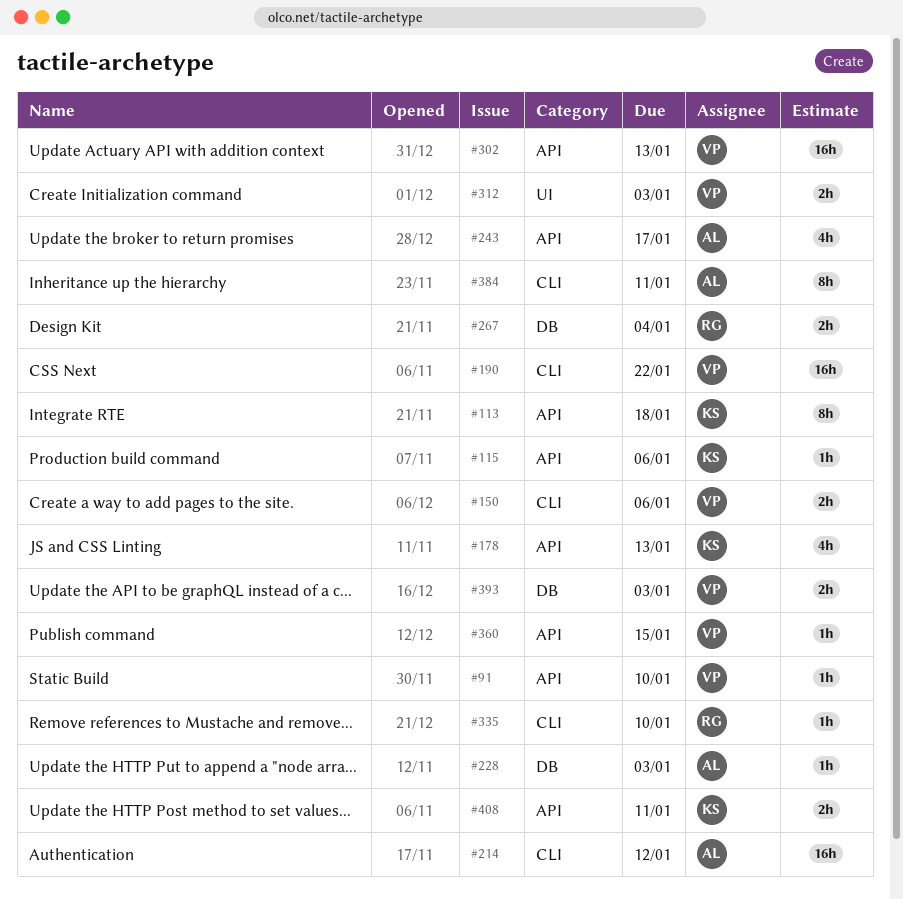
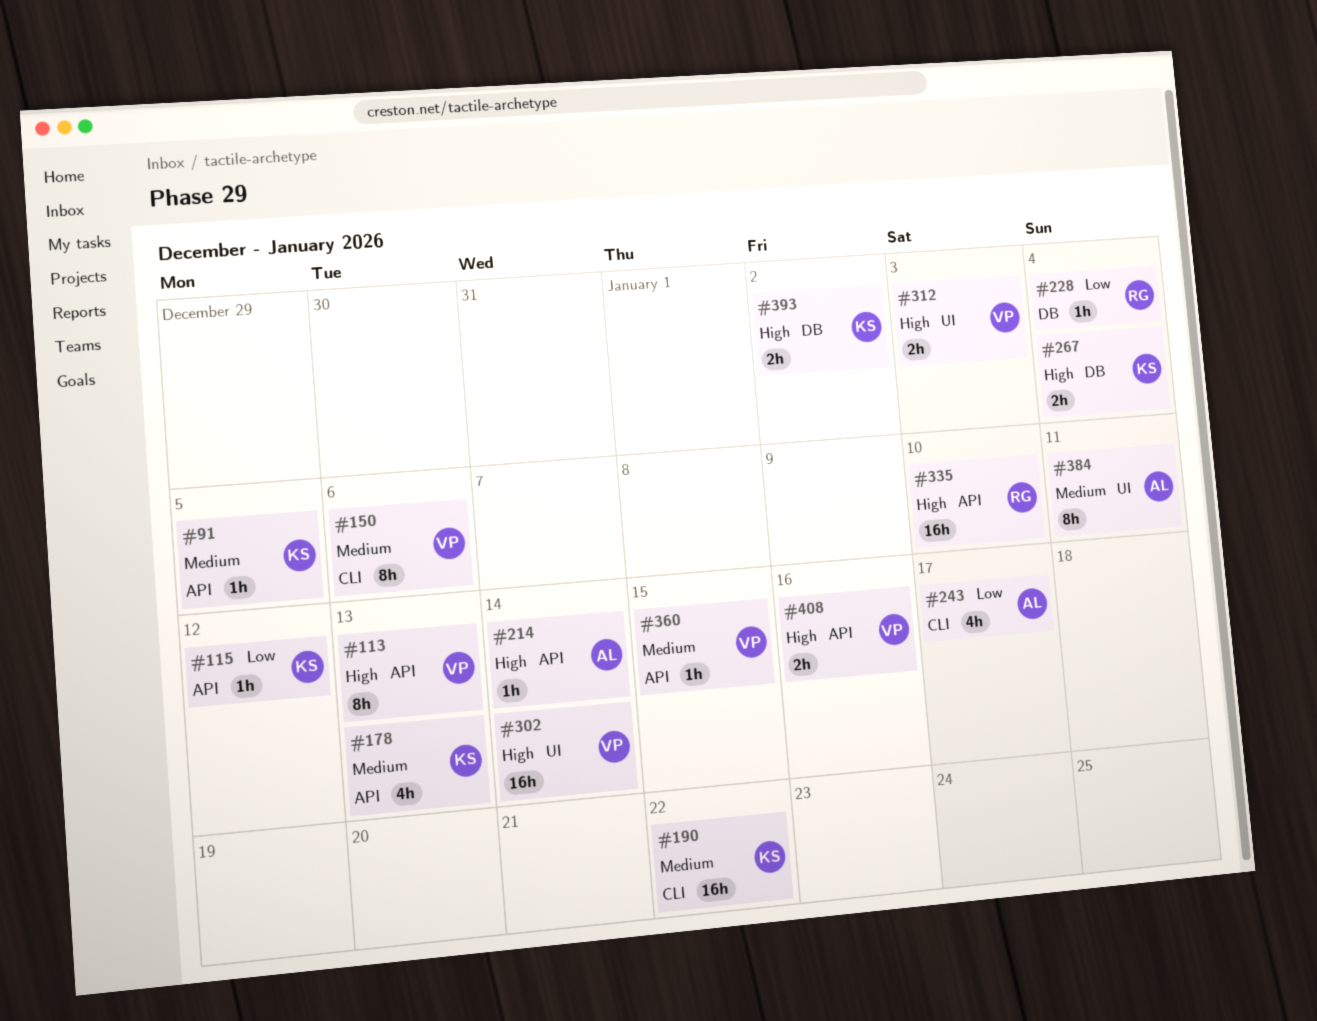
#91, owner: VP -> KS
#91, due: Jan 10 -> Jan 5
#113, owner: KS -> VP
#113, due: Jan 18 -> Jan 13
#115, due: Jan 6 -> Jan 12
#150, estimate: 2h -> 8h
#190, owner: VP -> KS
#214, label: CLI -> API
#214, estimate: 16h -> 1h
#214, due: Jan 12 -> Jan 14
#228, owner: AL -> RG
#228, due: Jan 3 -> Jan 4
#243, label: API -> CLI
#267, owner: RG -> KS
#302, label: API -> UI
#302, due: Jan 13 -> Jan 14
#335, label: CLI -> API
#335, estimate: 1h -> 16h
#384, label: CLI -> UI
#393, owner: VP -> KS
#393, due: Jan 3 -> Jan 2
#408, owner: KS -> VP
#408, due: Jan 11 -> Jan 16

